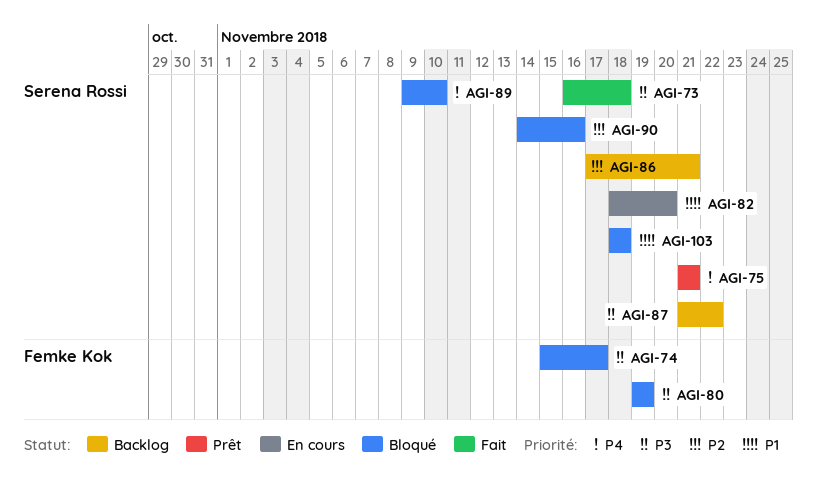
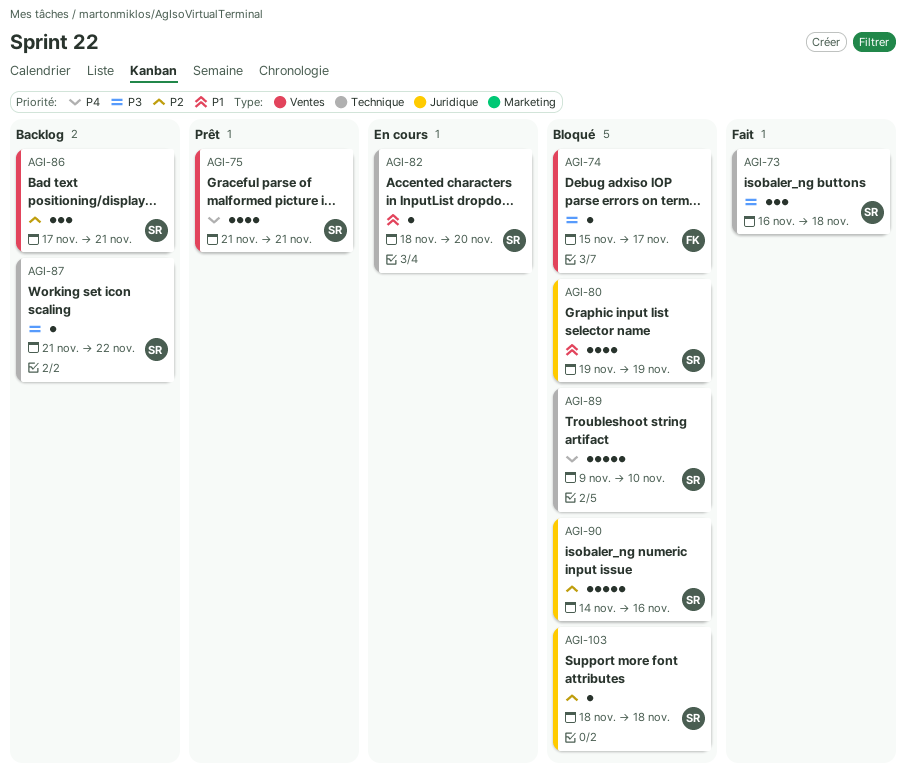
AGI-80, owner: Femke Kok -> Serena Rossi
AGI-80, priority: P3 -> P1
AGI-103, priority: P1 -> P2

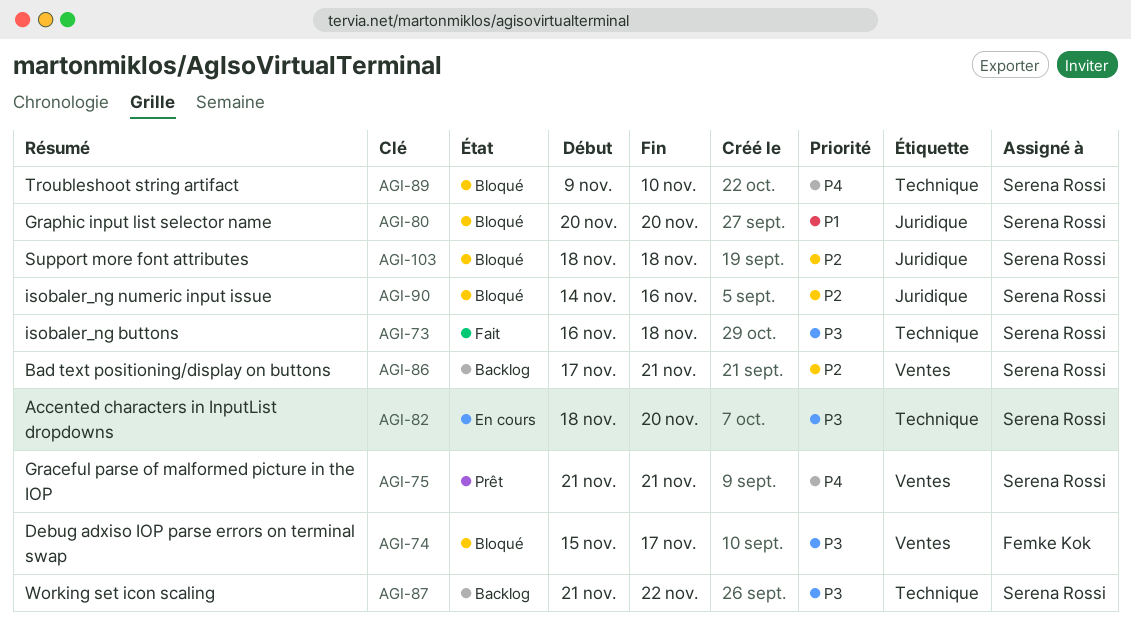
AGI-80, start: Nov 19 -> Nov 20
AGI-80, due: Nov 19 -> Nov 20
AGI-82, priority: P1 -> P3

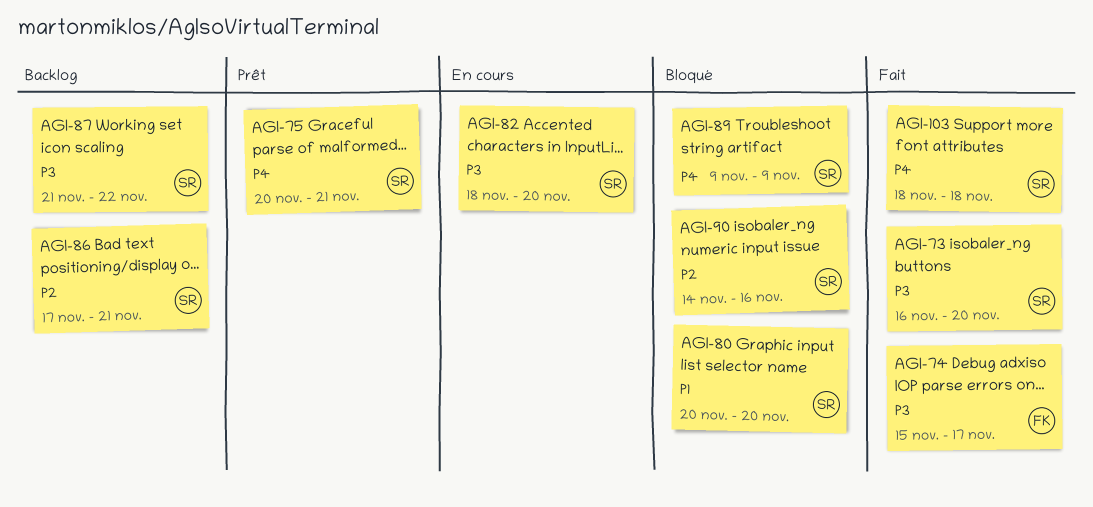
AGI-73, due: Nov 18 -> Nov 20
AGI-74, status: Bloqué -> Fait
AGI-75, start: Nov 21 -> Nov 20
AGI-89, due: Nov 10 -> Nov 9
AGI-103, status: Bloqué -> Fait
AGI-103, priority: P2 -> P4

